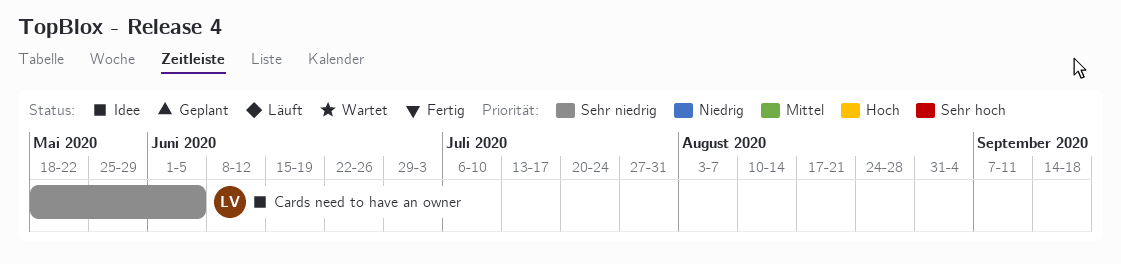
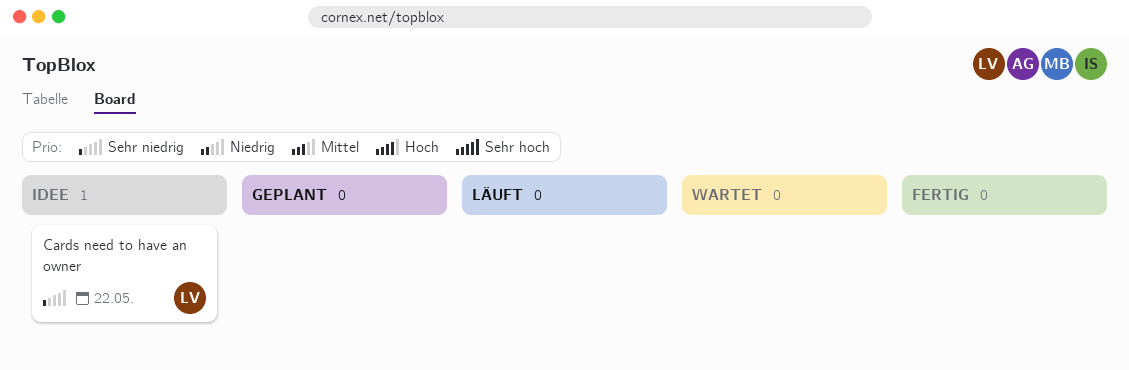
Cards need to have an owner, due: Jun 5 -> May 22

